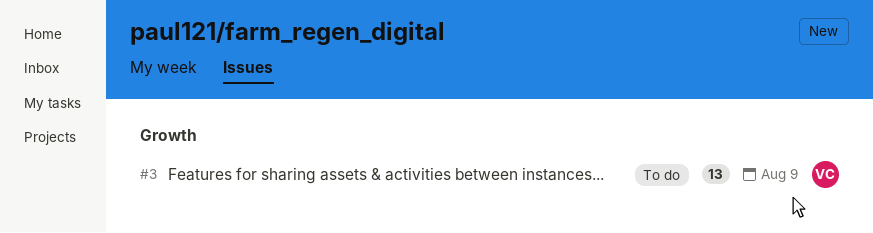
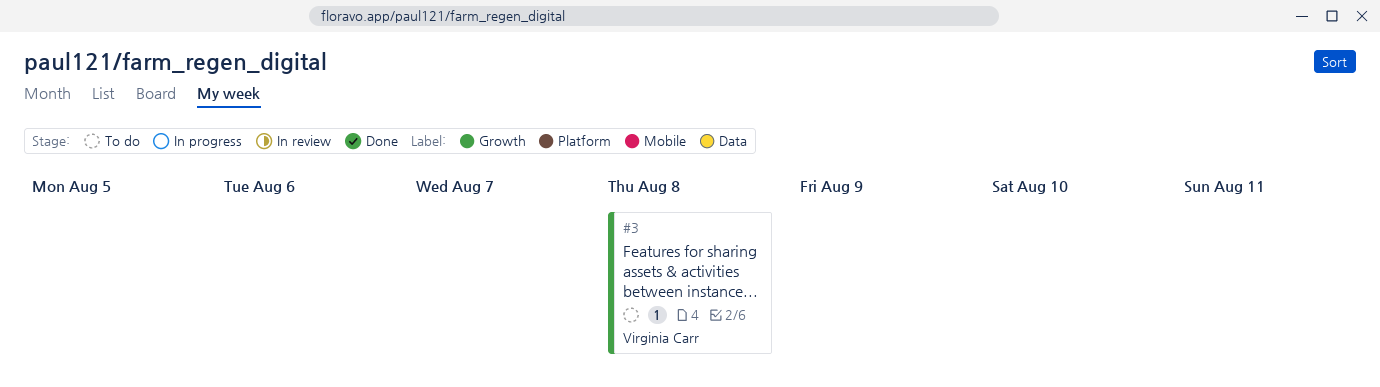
#3, estimate: 13 -> 1
#3, due: Aug 9 -> Aug 8

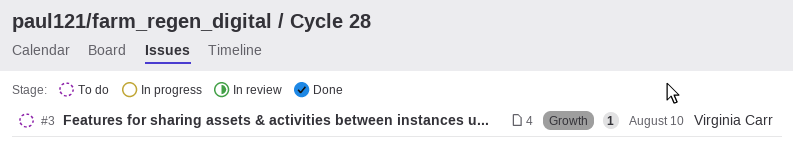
#3, due: Aug 8 -> Aug 10

